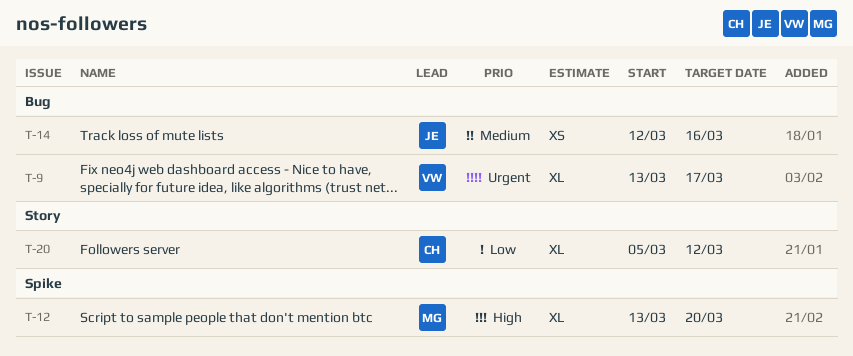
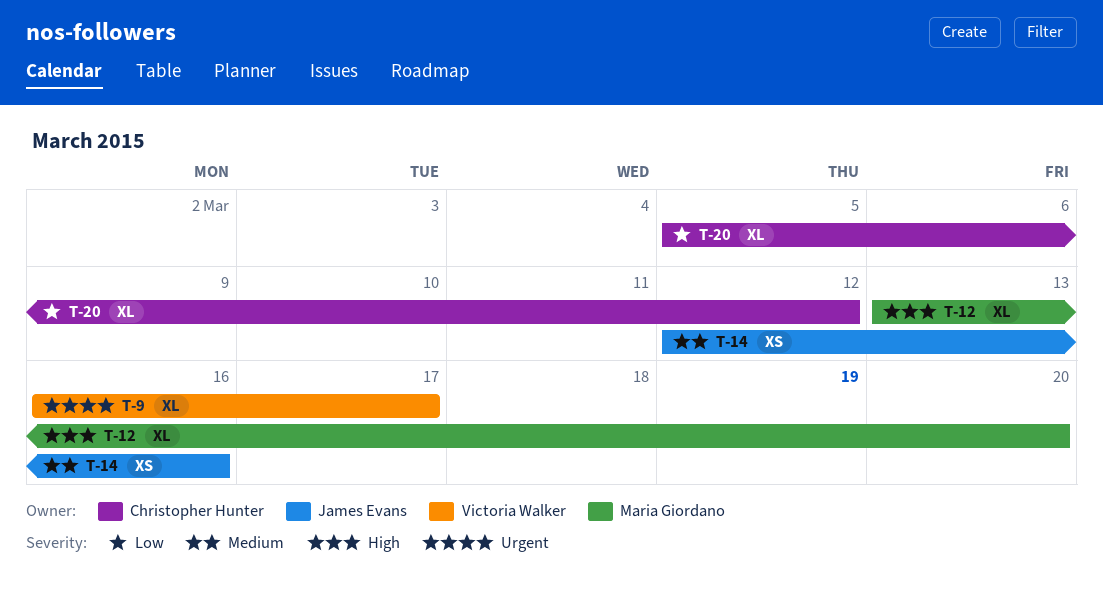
T-9, start: Mar 13 -> Mar 16

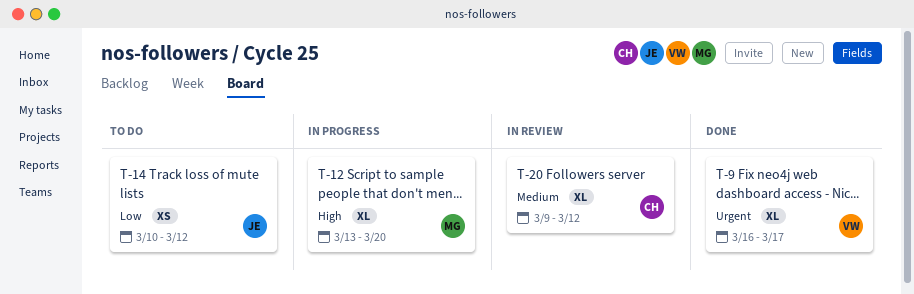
T-14, priority: Medium -> Low
T-14, start: Mar 12 -> Mar 10
T-14, due: Mar 16 -> Mar 12
T-20, priority: Low -> Medium
T-20, start: Mar 5 -> Mar 9

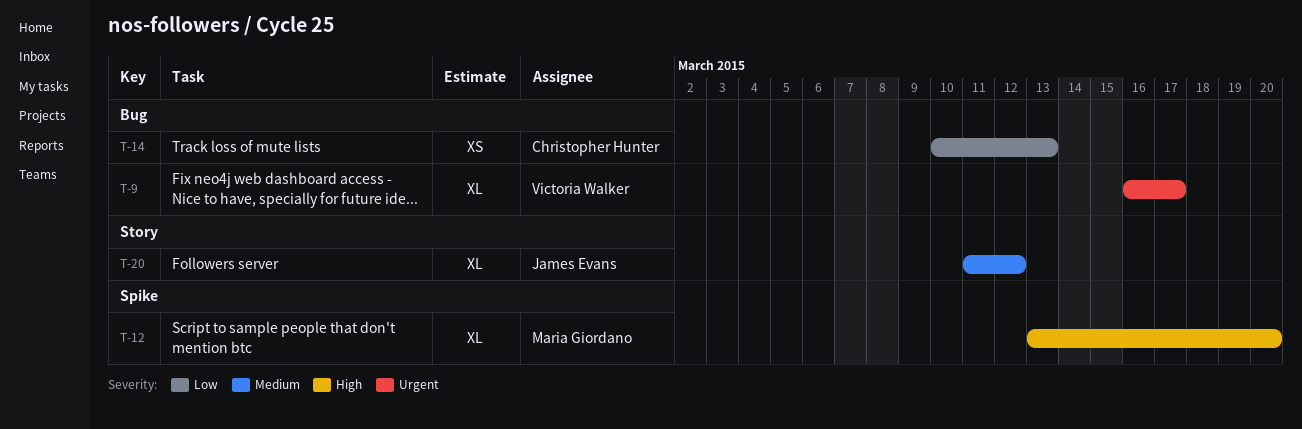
T-14, owner: James Evans -> Christopher Hunter
T-14, due: Mar 12 -> Mar 13
T-20, owner: Christopher Hunter -> James Evans
T-20, start: Mar 9 -> Mar 11

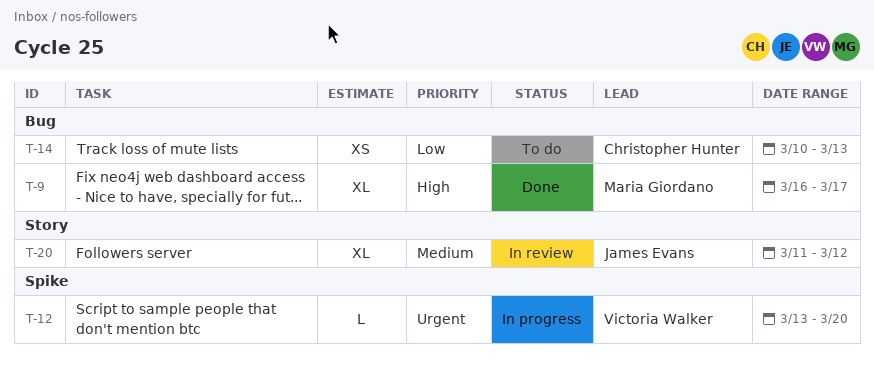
T-9, owner: Victoria Walker -> Maria Giordano
T-9, priority: Urgent -> High
T-12, owner: Maria Giordano -> Victoria Walker
T-12, priority: High -> Urgent
T-12, estimate: XL -> L

